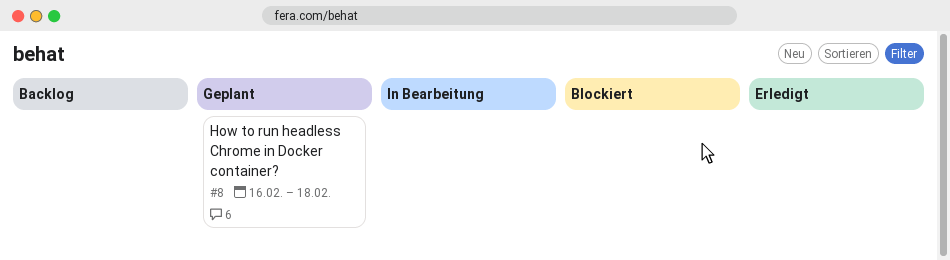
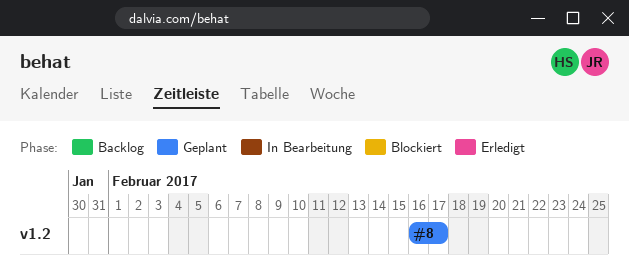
#8, due: Feb 18 -> Feb 17

